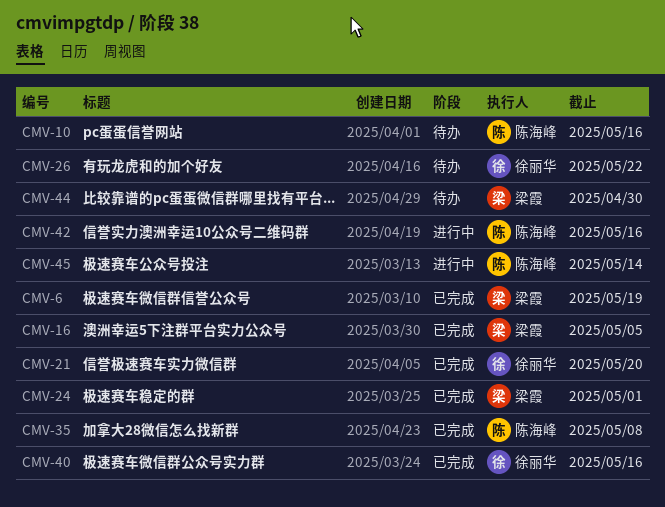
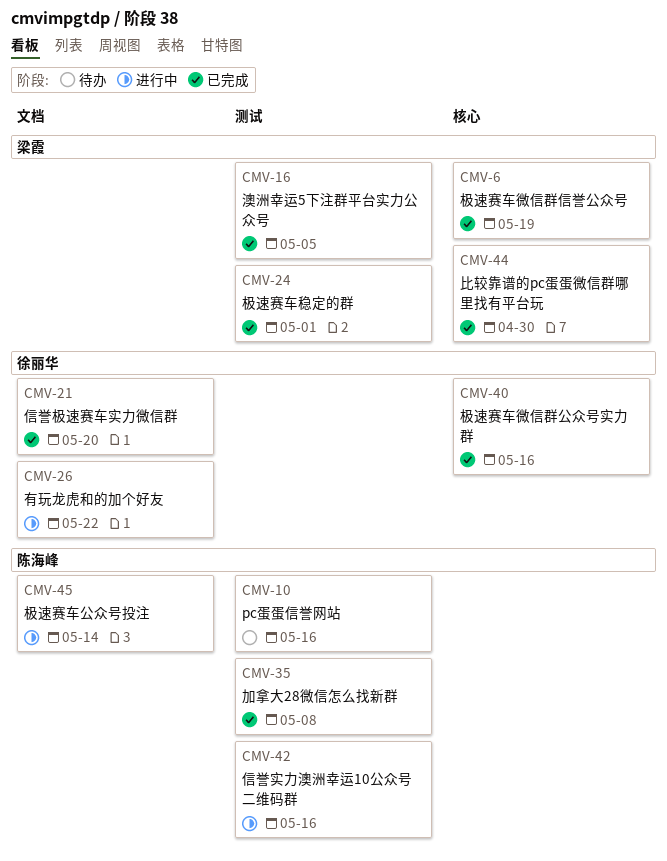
CMV-26, status: 待办 -> 进行中
CMV-44, status: 待办 -> 已完成

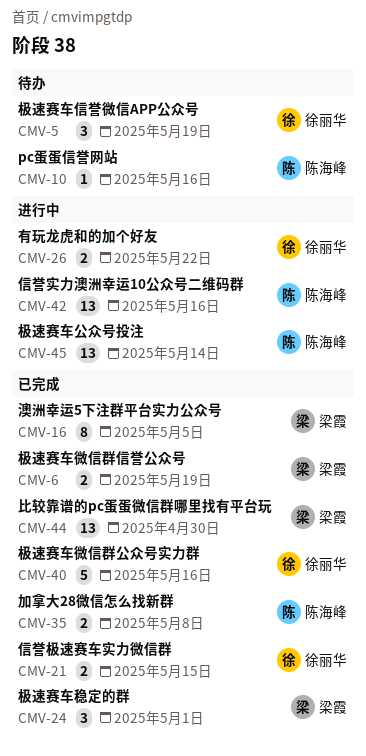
CMV-5: none -> present
CMV-21, due: May 20 -> May 15

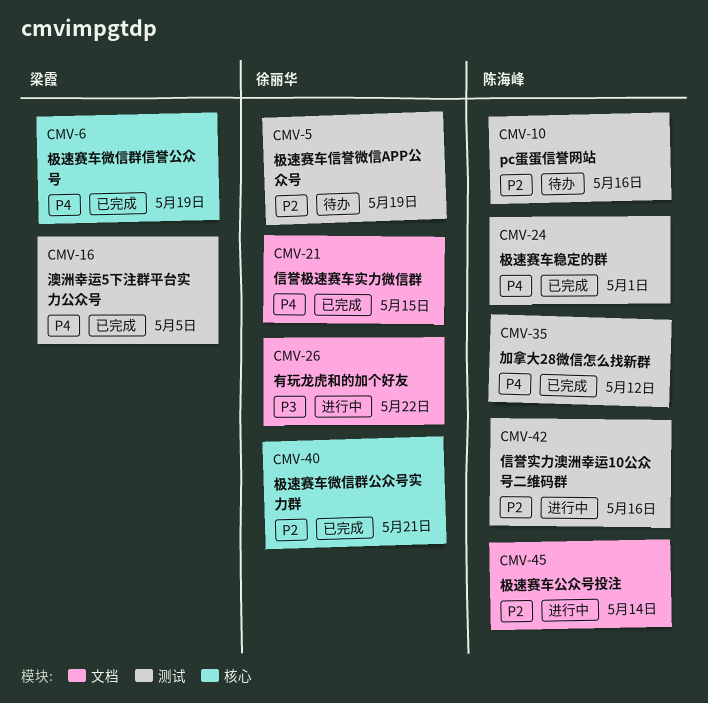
CMV-24, owner: 梁霞 -> 陈海峰
CMV-35, due: May 8 -> May 12
CMV-40, due: May 16 -> May 21
CMV-44: present -> none

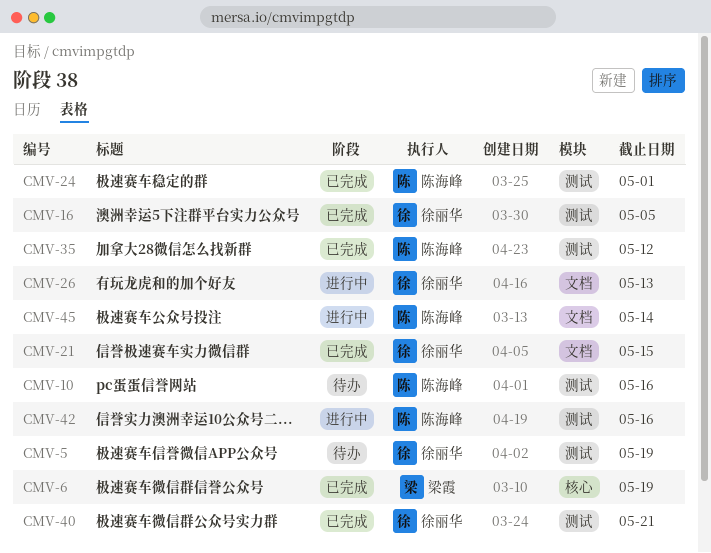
CMV-16, owner: 梁霞 -> 徐丽华
CMV-26, due: May 22 -> May 13
CMV-40, label: 核心 -> 测试

